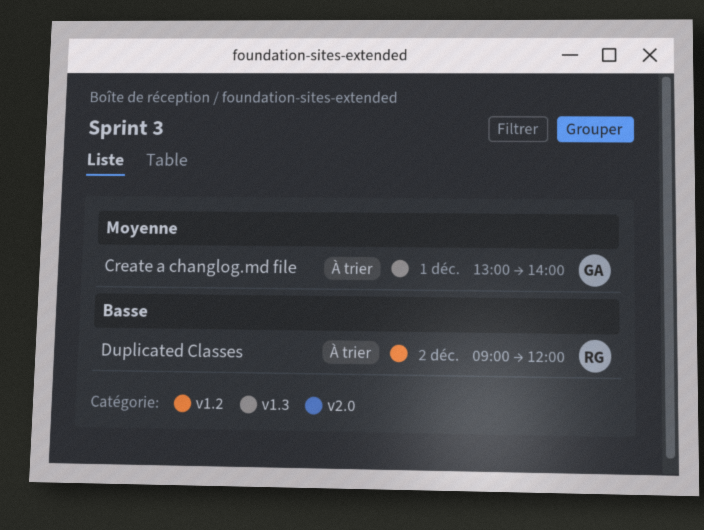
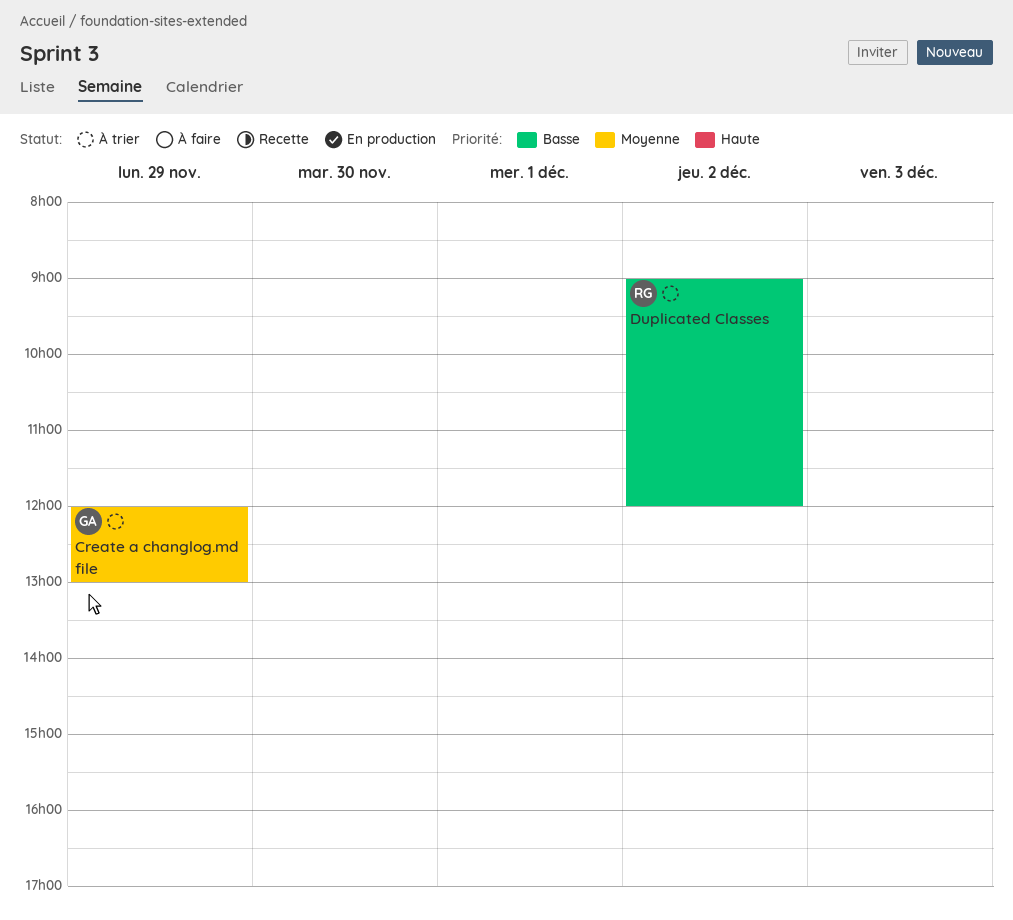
Create a changlog.md file, day: Dec 1 -> Nov 29
Create a changlog.md file, begins: 13:00 -> 12:00
Create a changlog.md file, ends: 14:00 -> 13:00

